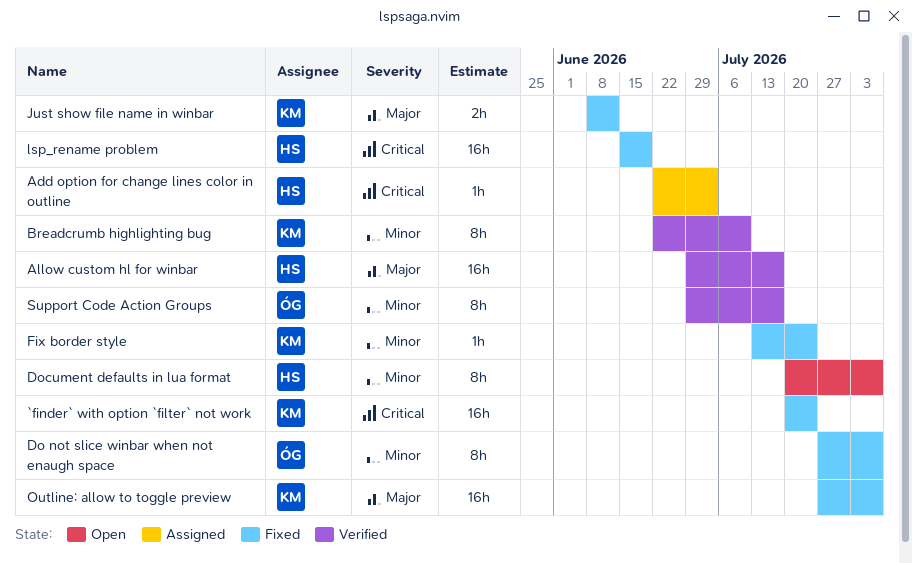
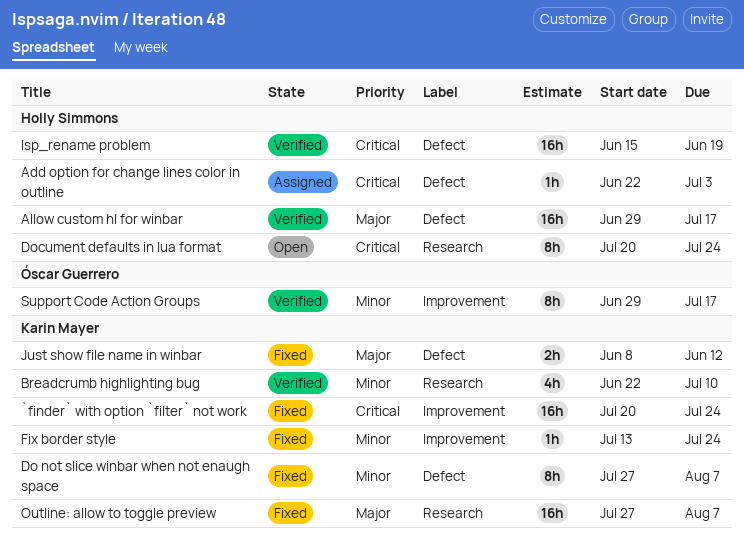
Breadcrumb highlighting bug, estimate: 8h -> 4h
Do not slice winbar when not enaugh space, owner: Óscar Guerrero -> Karin Mayer
Document defaults in lua format, priority: Minor -> Critical
Document defaults in lua format, due: Aug 7 -> Jul 24
lsp_rename problem, status: Fixed -> Verified

